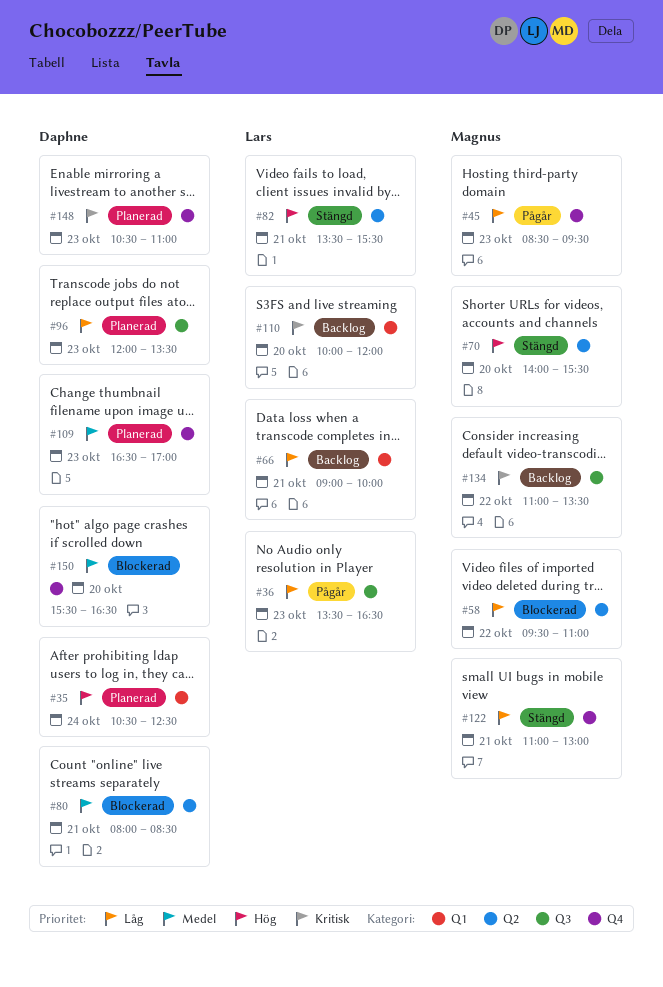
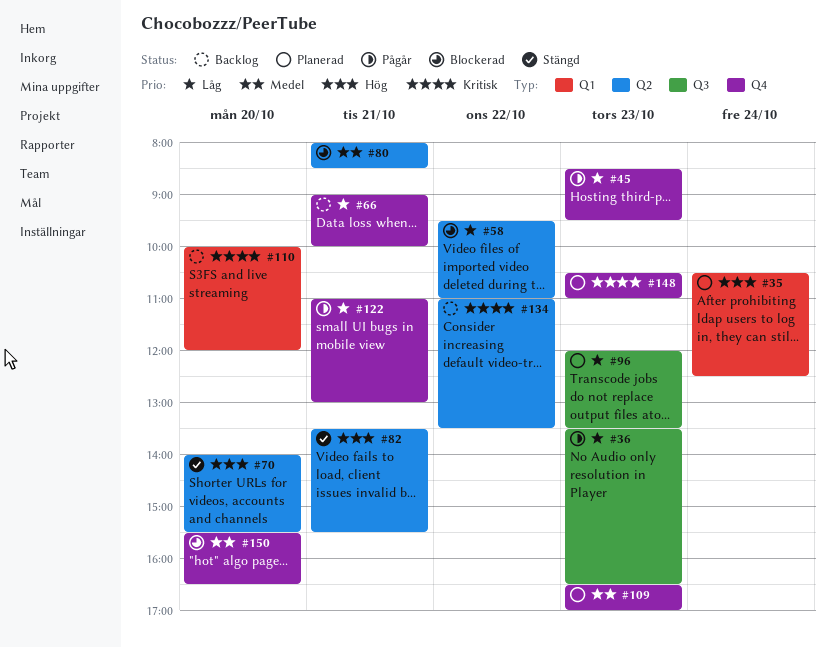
#66, label: Q1 -> Q4
#122, status: Stängd -> Pågår
#134, label: Q3 -> Q2

